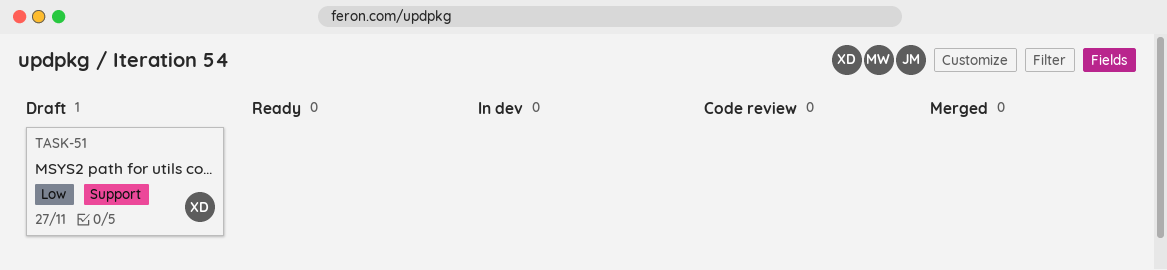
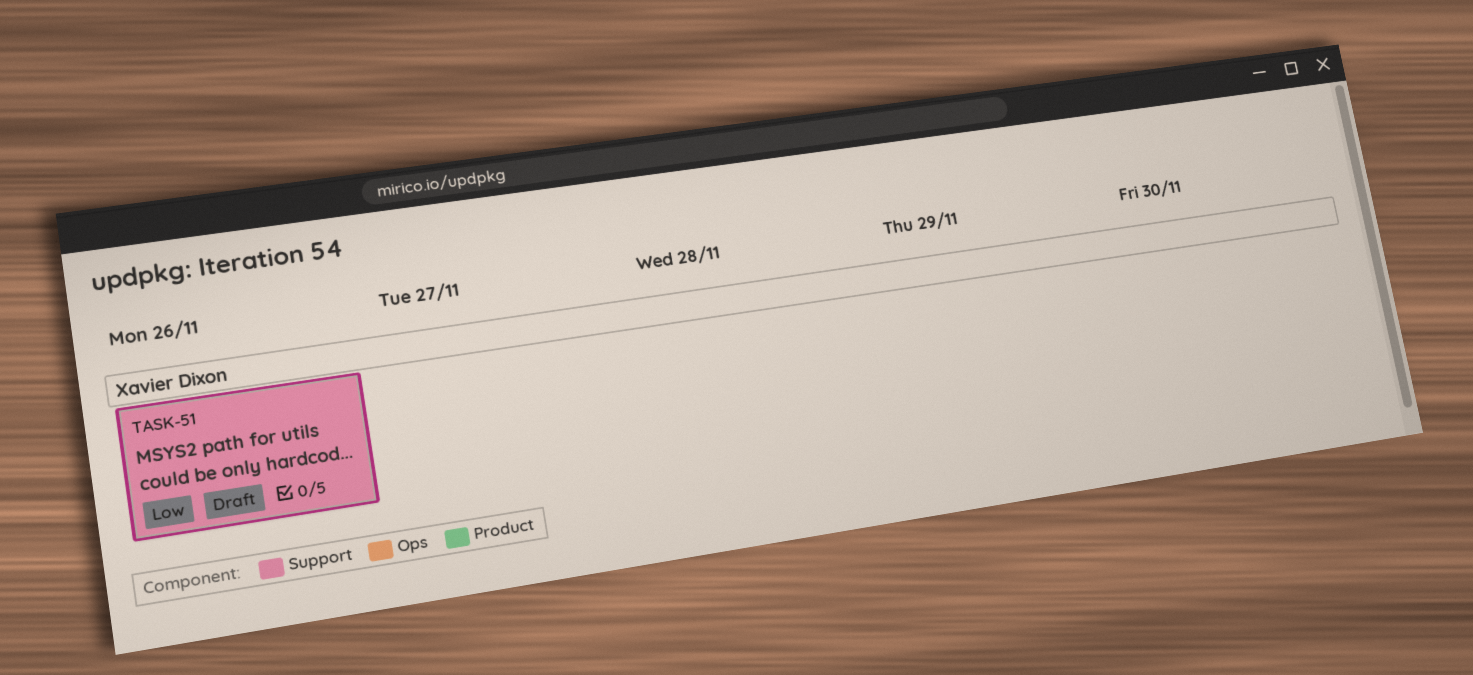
TASK-51, due: Nov 27 -> Nov 26

